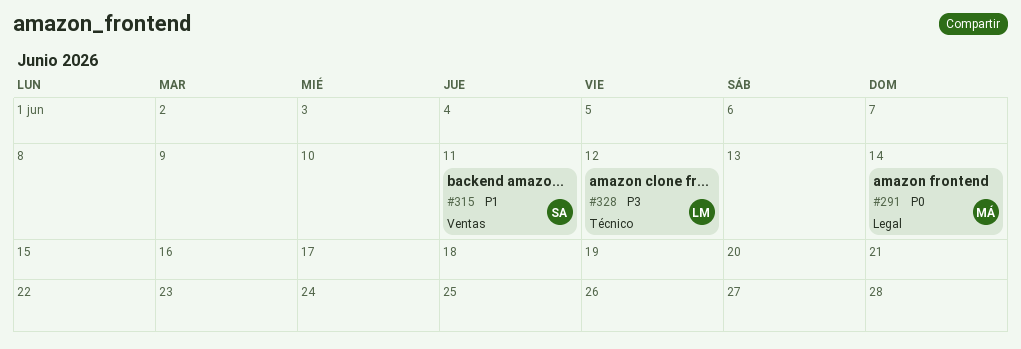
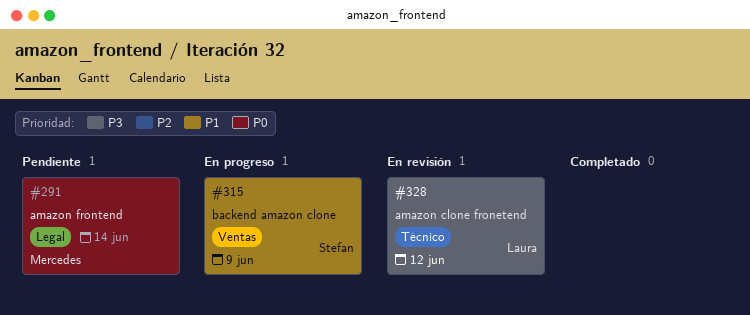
#315, due: Jun 11 -> Jun 9

